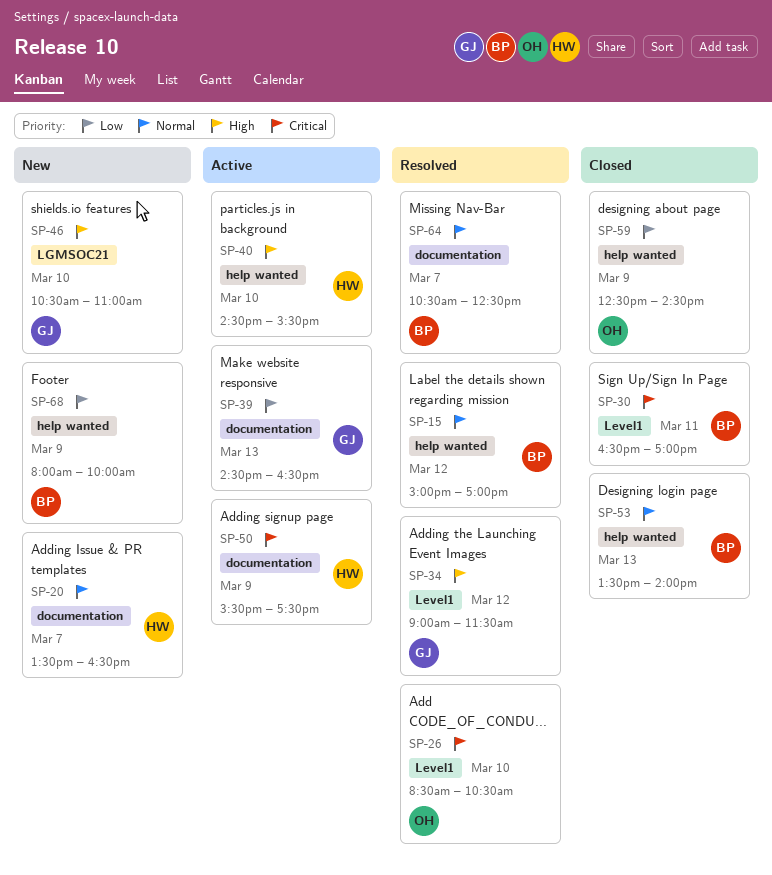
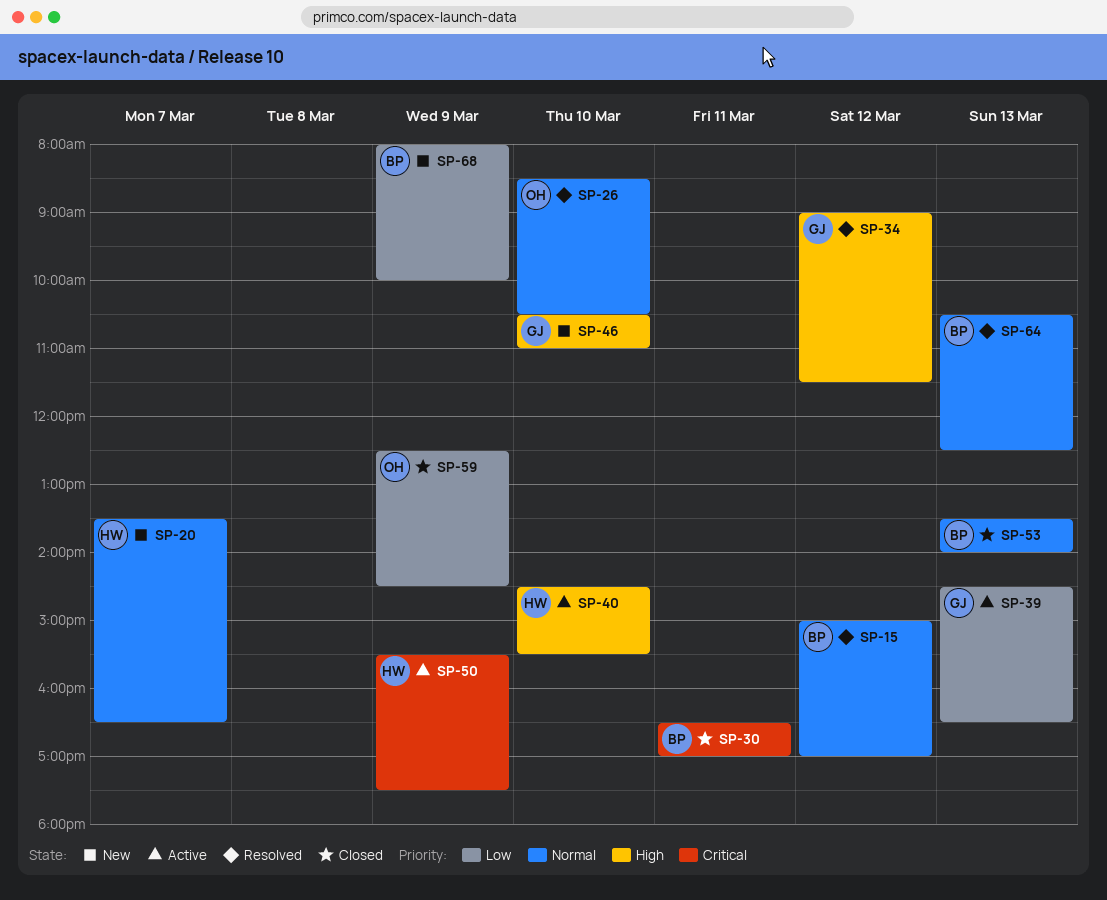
SP-26, priority: Critical -> Normal
SP-64, day: Mar 7 -> Mar 13

